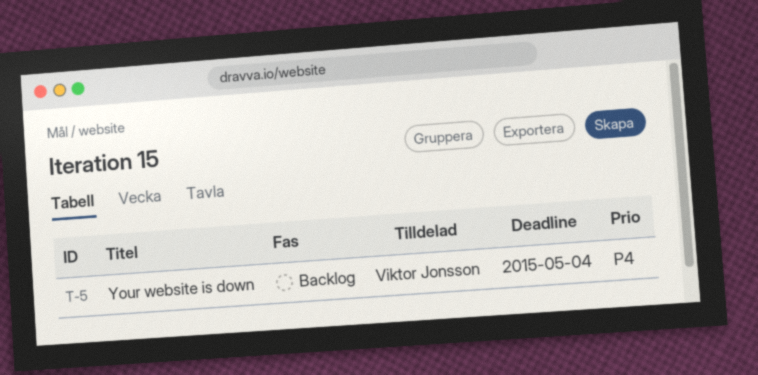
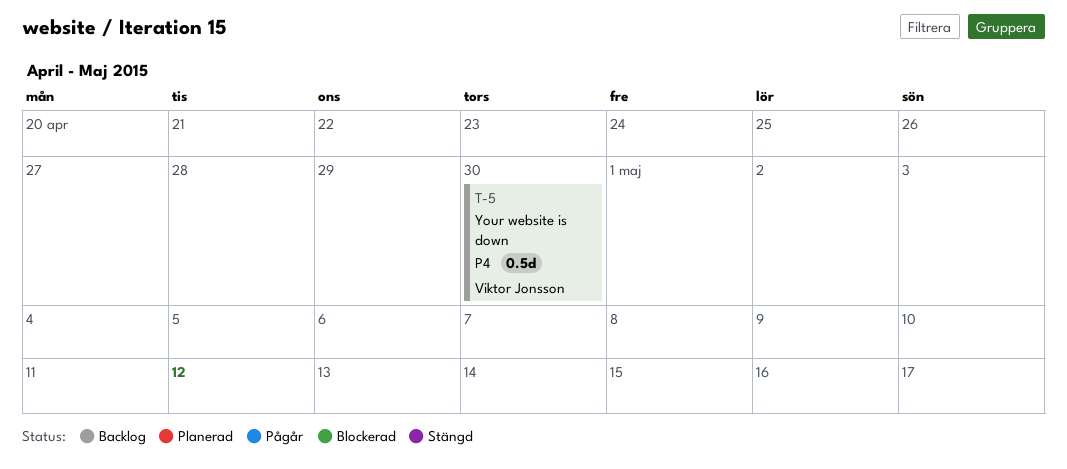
T-5, due: May 4 -> Apr 30

